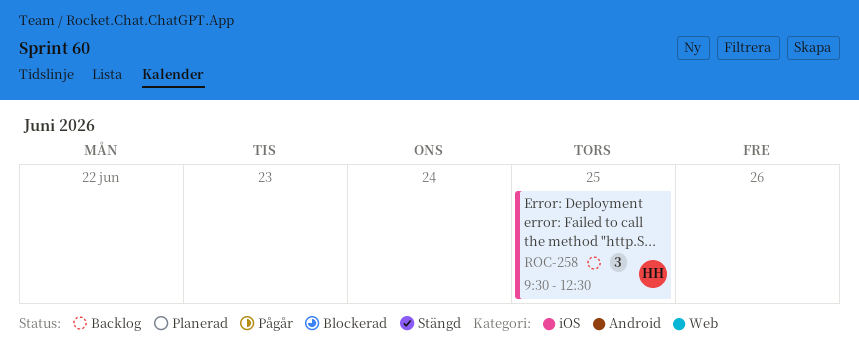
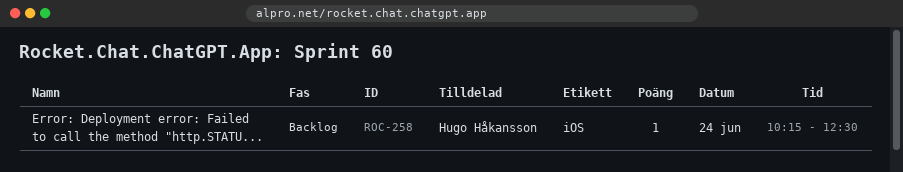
ROC-258, estimate: 3 -> 1
ROC-258, day: Jun 25 -> Jun 24
ROC-258, begins: 09:30 -> 10:15

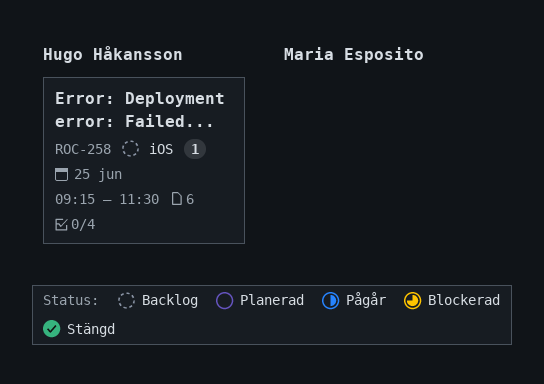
ROC-258, day: Jun 24 -> Jun 25
ROC-258, begins: 10:15 -> 09:15
ROC-258, ends: 12:30 -> 11:30

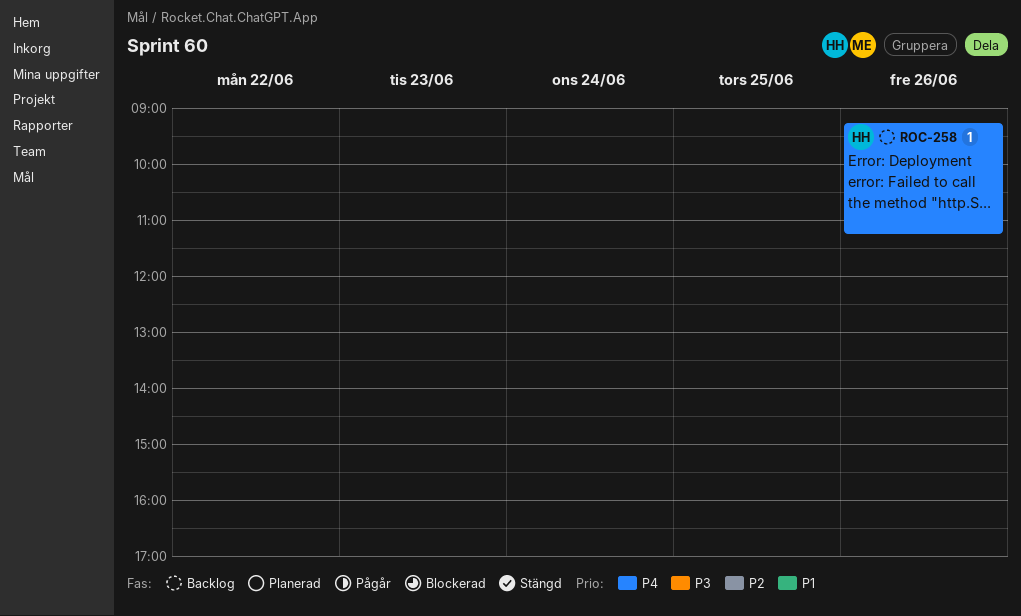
ROC-258, day: Jun 25 -> Jun 26
ROC-258, ends: 11:30 -> 11:15

